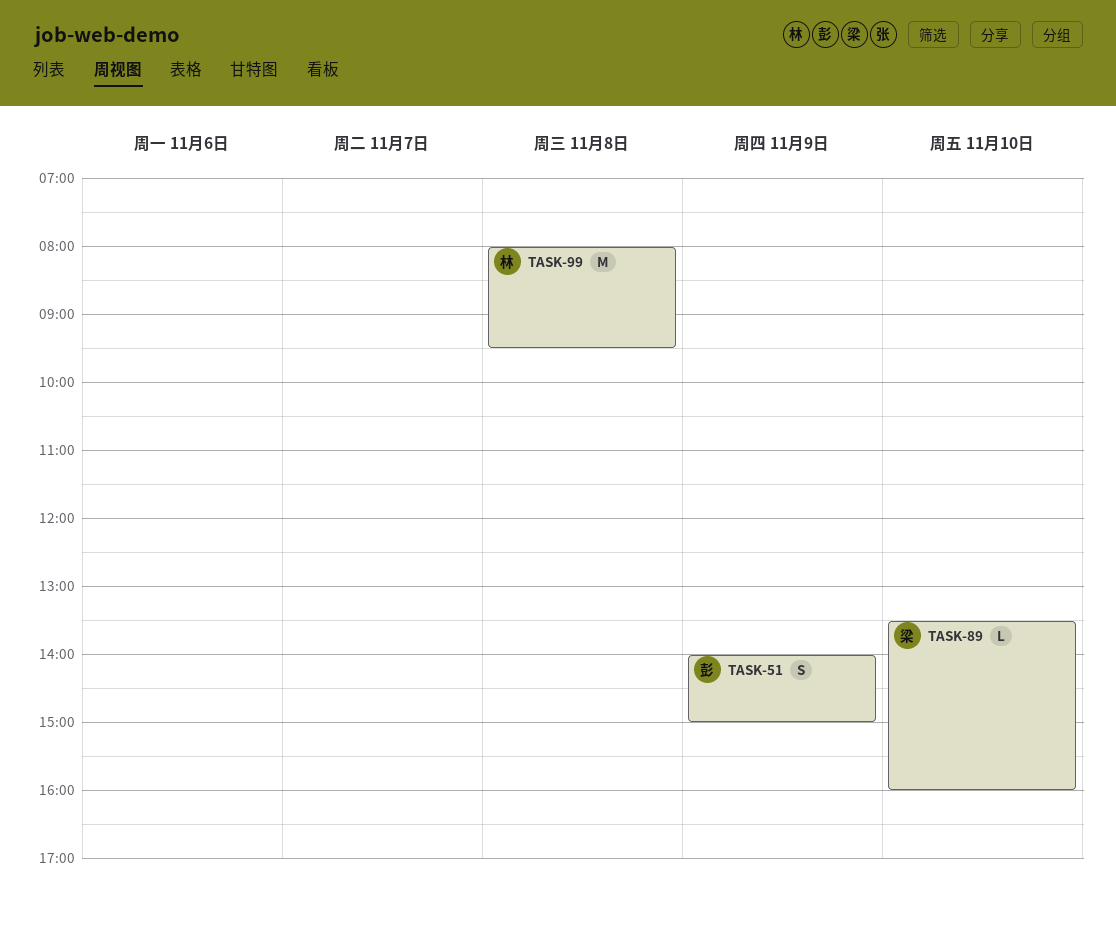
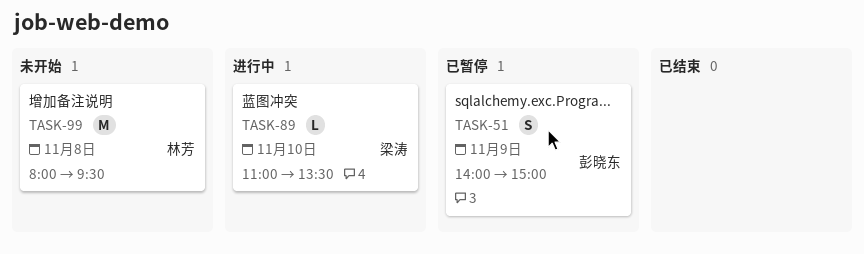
TASK-89, begins: 13:30 -> 11:00
TASK-89, ends: 16:00 -> 13:30

